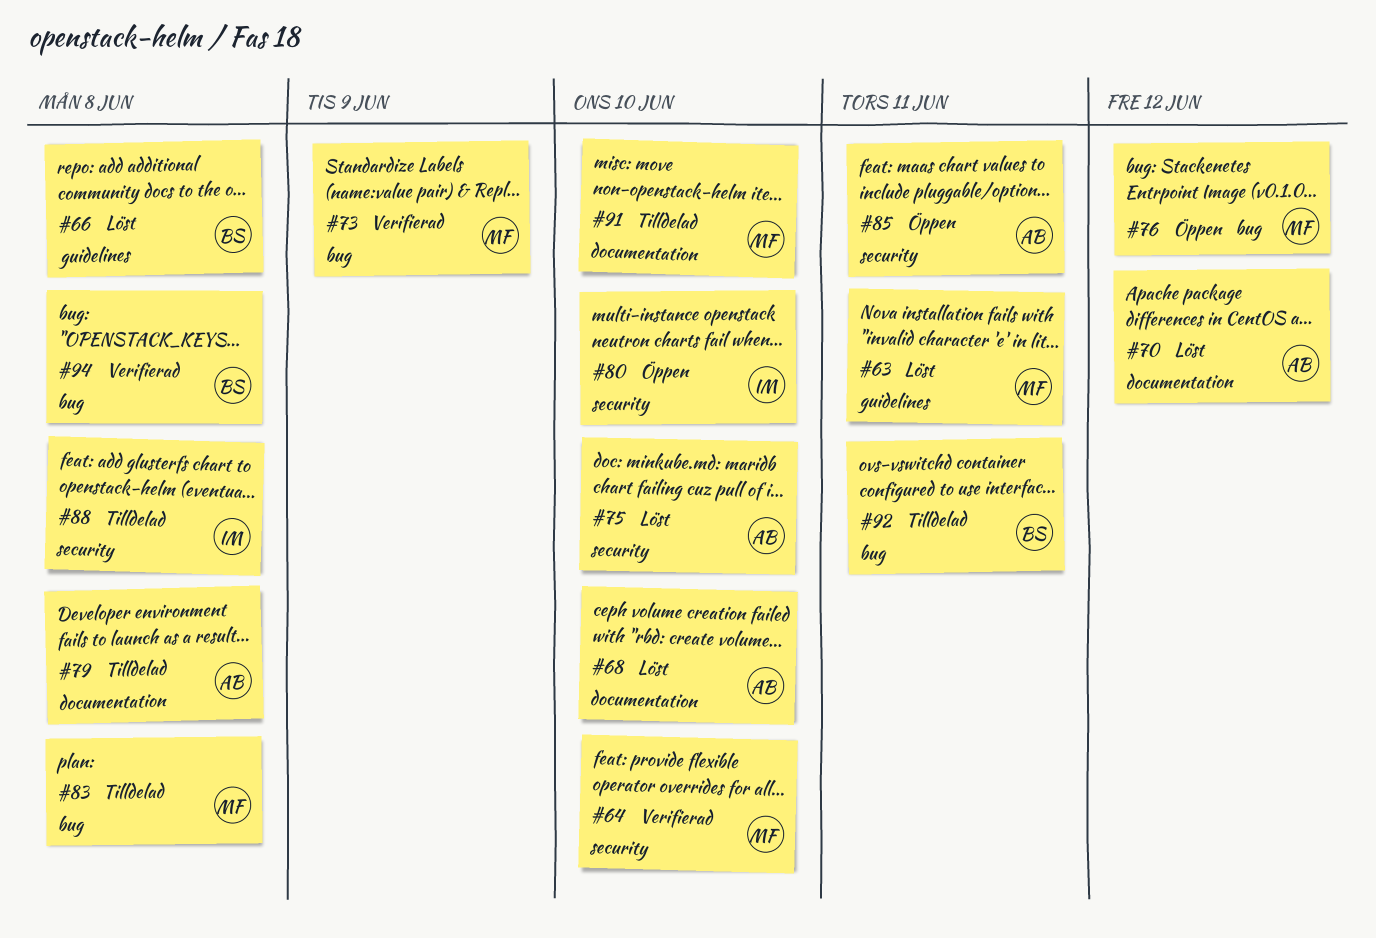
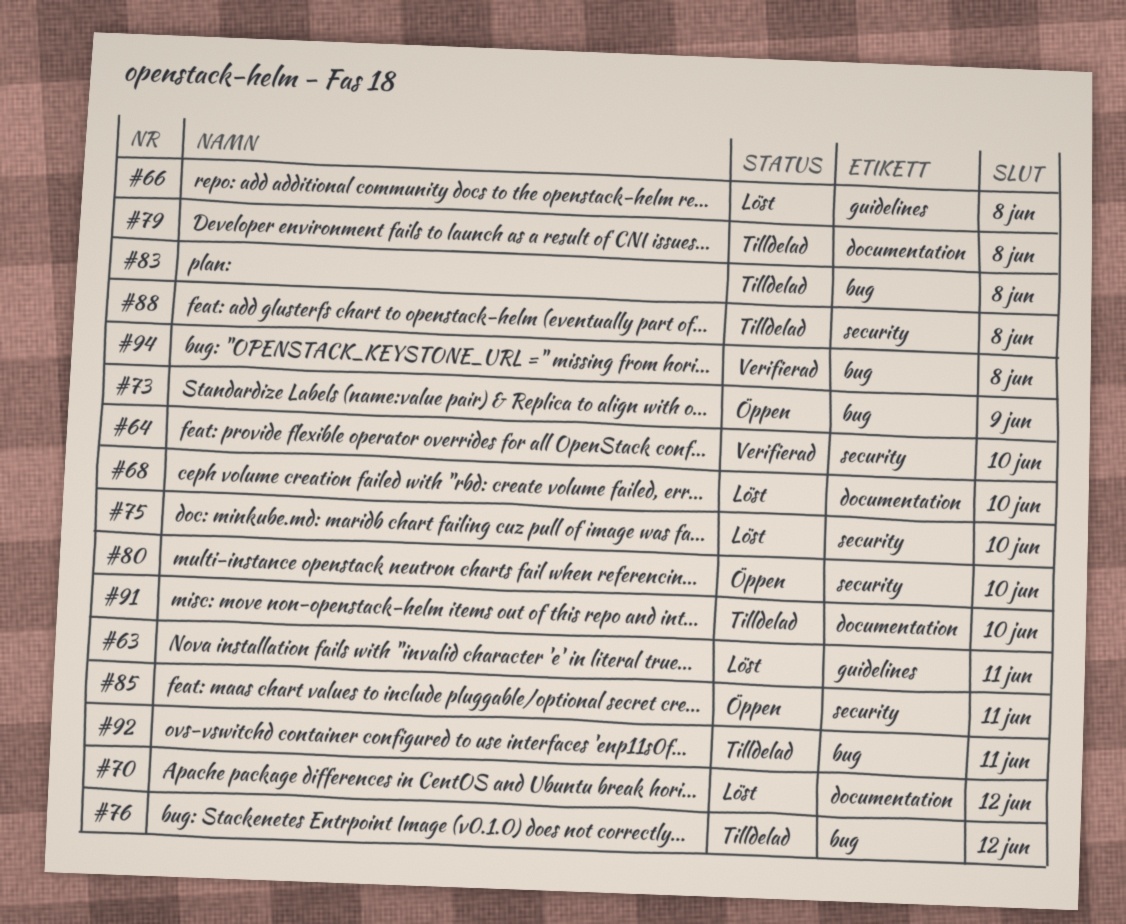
#73, status: Verifierad -> Öppen
#76, status: Öppen -> Tilldelad

